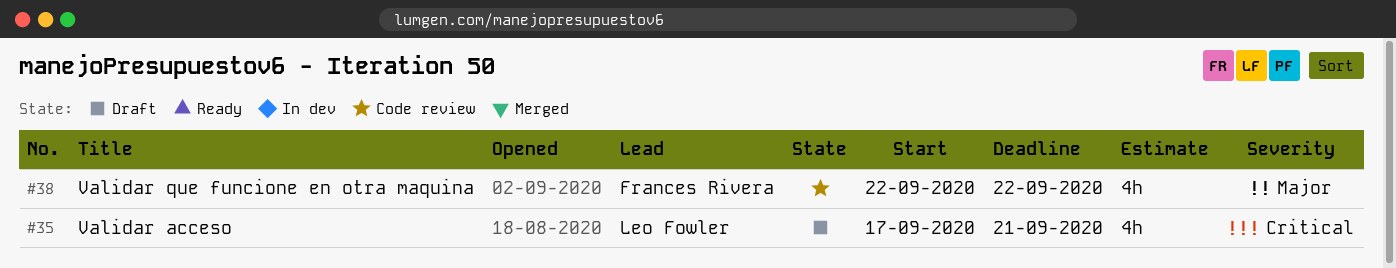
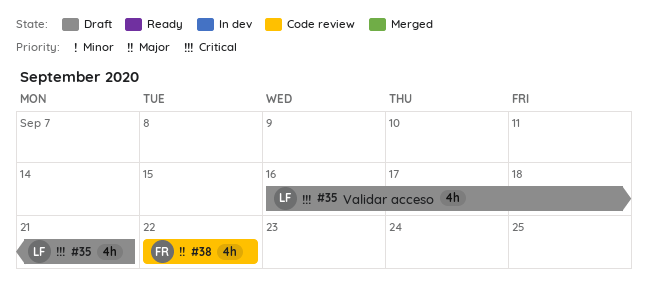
#35, start: Sep 17 -> Sep 16

